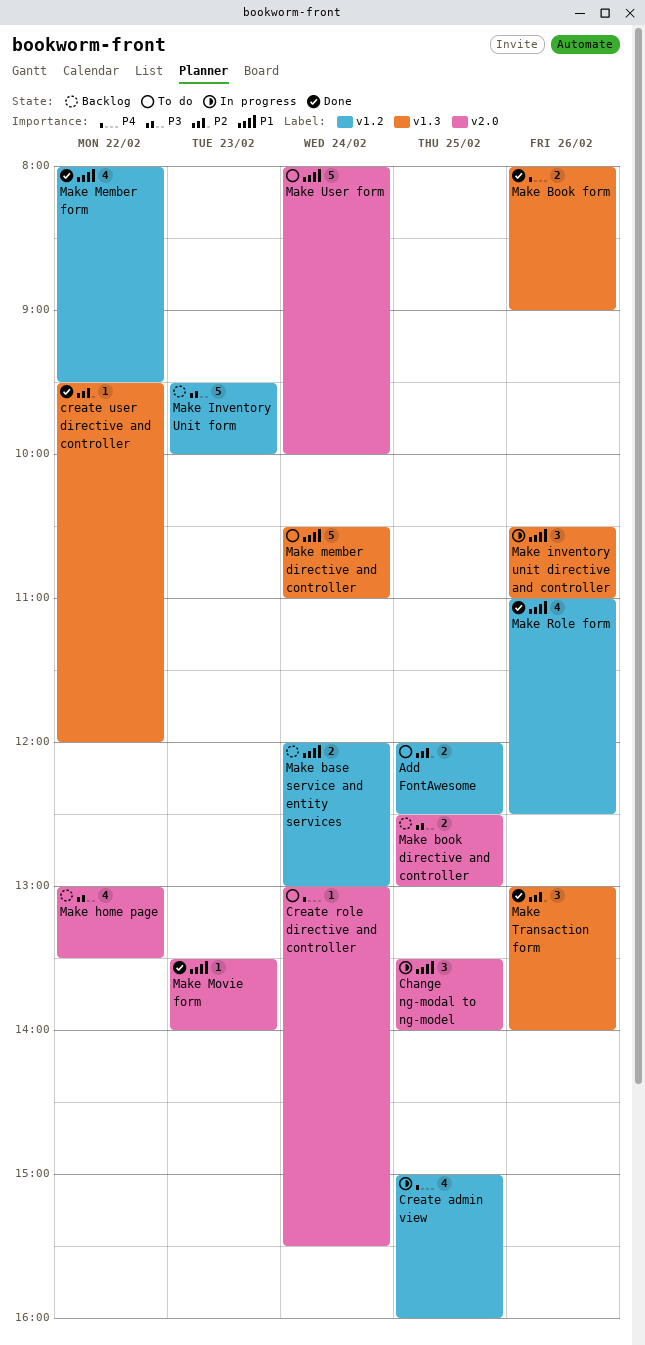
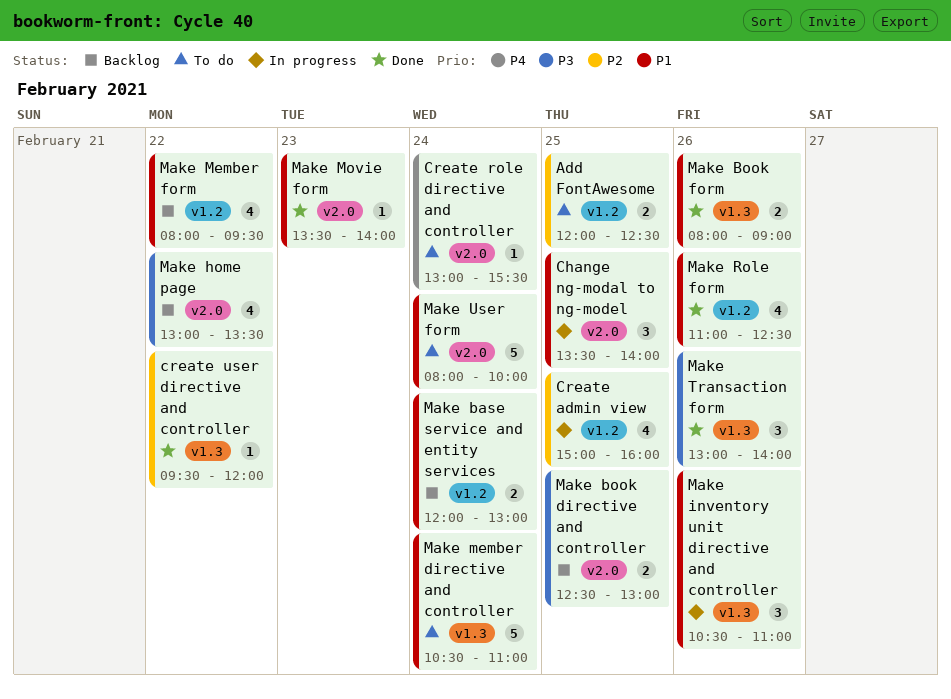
Create admin view, priority: P4 -> P2
Make Book form, priority: P4 -> P1
Make Inventory Unit form: present -> none
Make Member form, status: Done -> Backlog
Make Transaction form, priority: P2 -> P3

